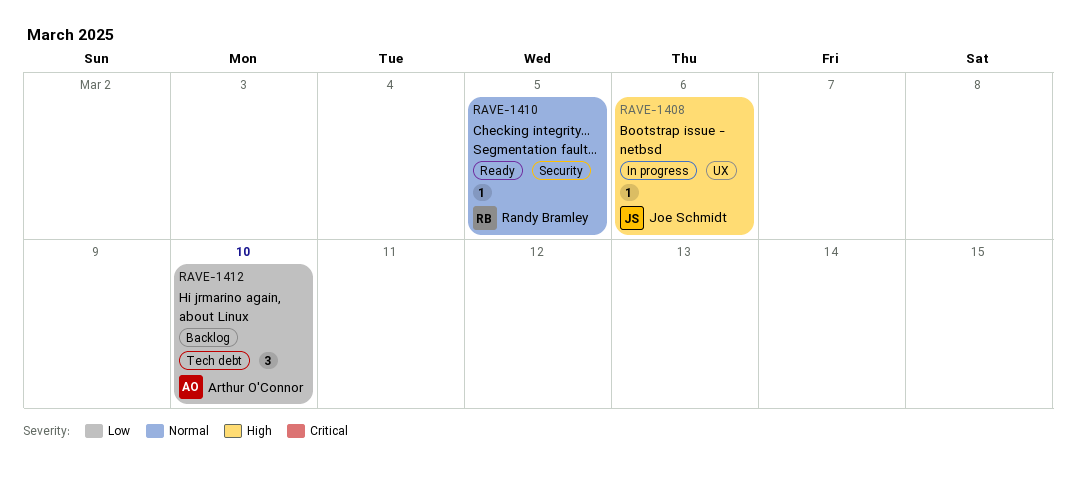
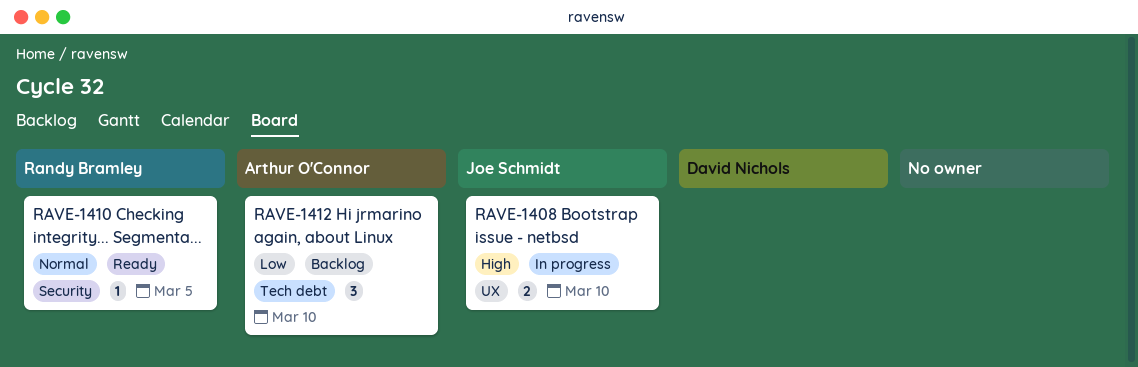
RAVE-1408, estimate: 1 -> 2
RAVE-1408, due: Mar 6 -> Mar 10

